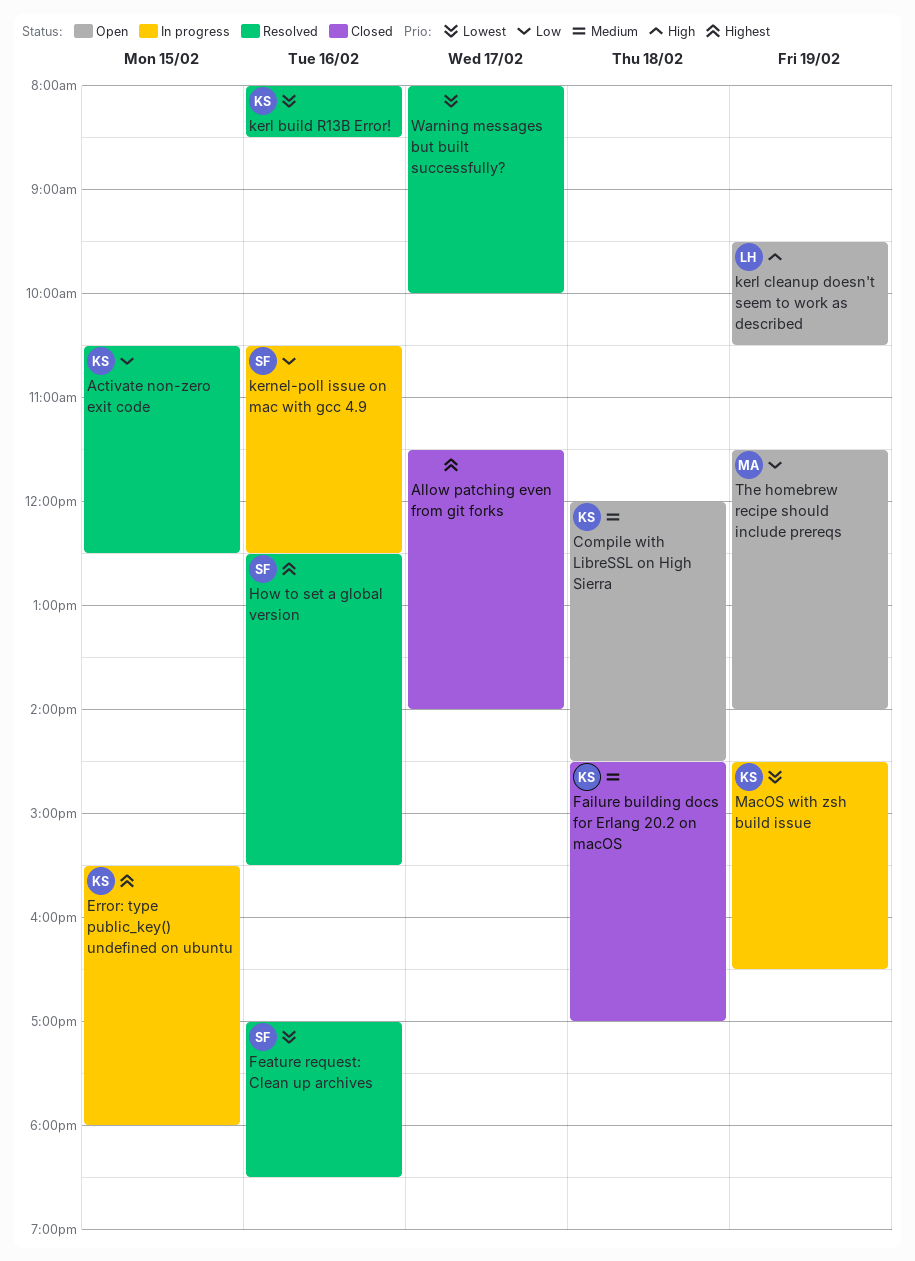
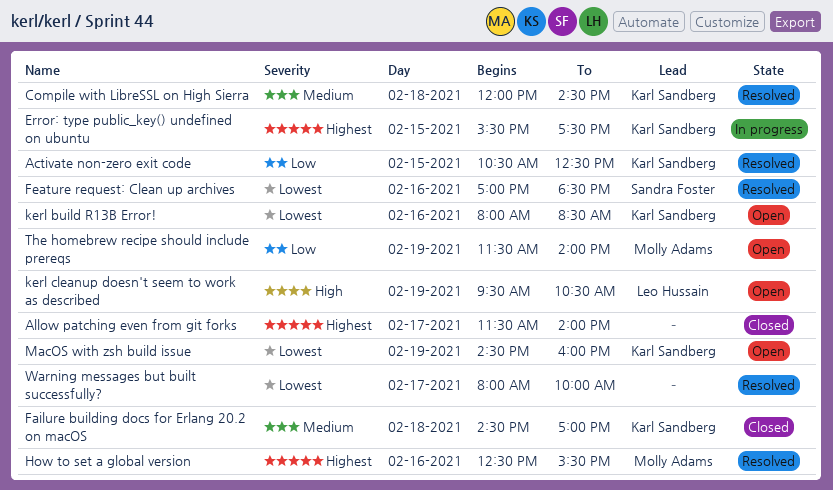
Compile with LibreSSL on High Sierra, status: Open -> Resolved
Error: type public_key() undefined on ubuntu, ends: 18:00 -> 17:30
How to set a global version, owner: Sandra Foster -> Molly Adams
kerl build R13B Error!, status: Resolved -> Open
kernel-poll issue on mac with gcc 4.9: present -> none
MacOS with zsh build issue, status: In progress -> Open
MacOS with zsh build issue, ends: 16:30 -> 16:00

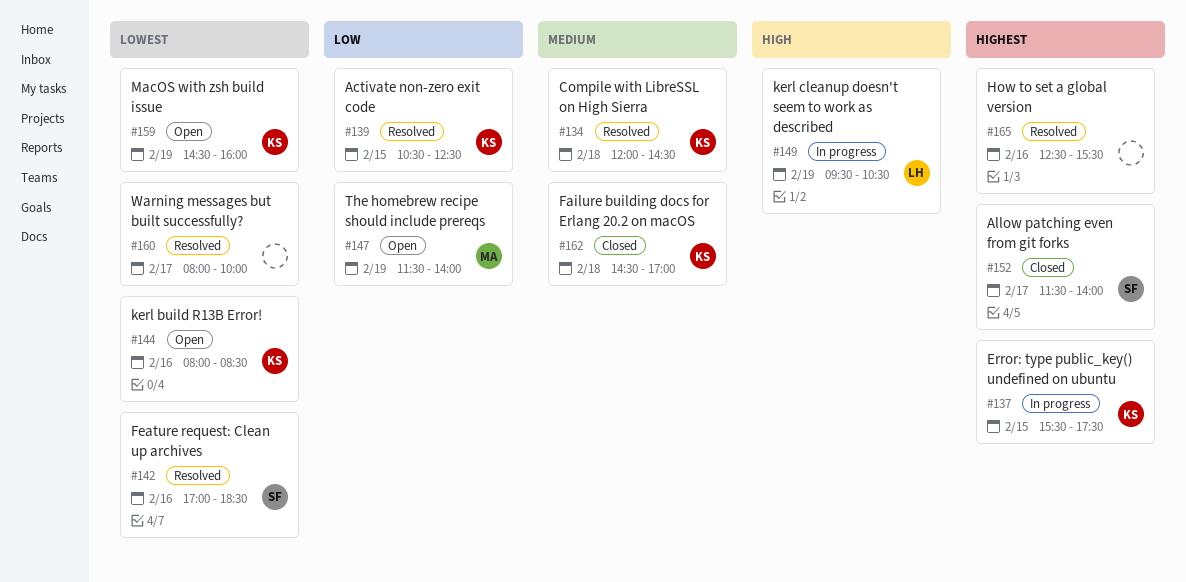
Allow patching even from git forks, owner: none -> Sandra Foster
How to set a global version, owner: Molly Adams -> none
kerl cleanup doesn't seem to work as described, status: Open -> In progress

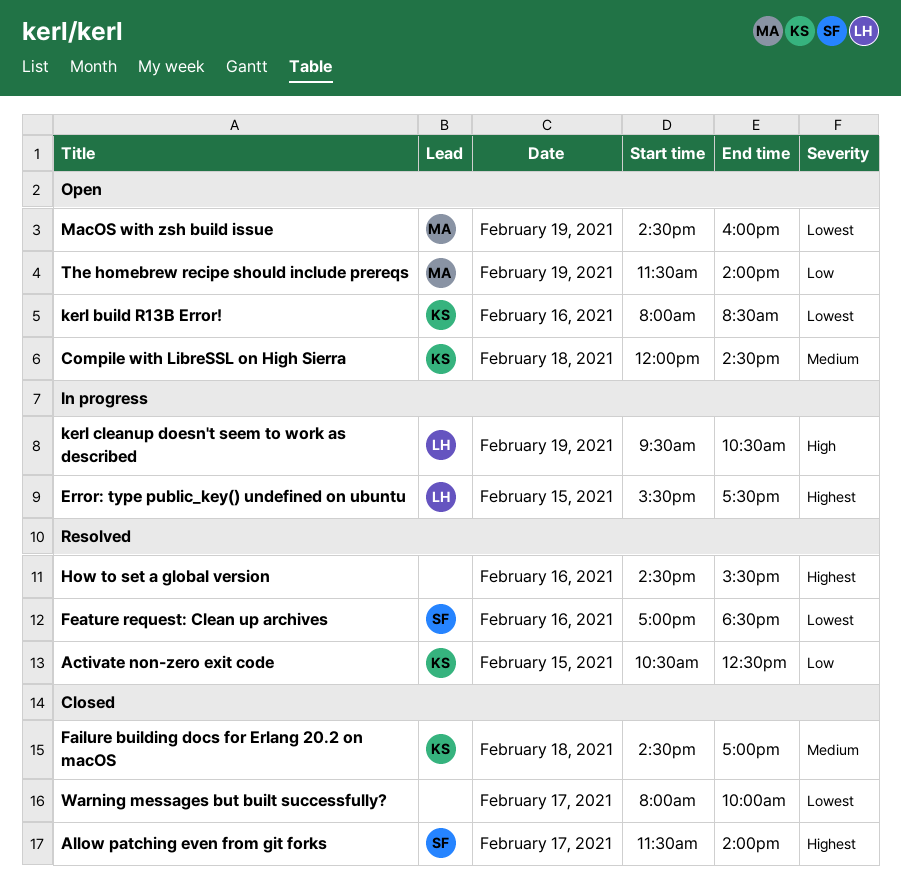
Compile with LibreSSL on High Sierra, status: Resolved -> Open
Error: type public_key() undefined on ubuntu, owner: KS -> LH
How to set a global version, begins: 12:30 -> 14:30
MacOS with zsh build issue, owner: KS -> MA
Warning messages but built successfully?, status: Resolved -> Closed

